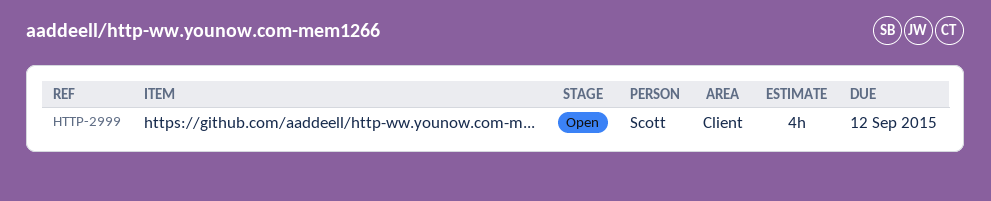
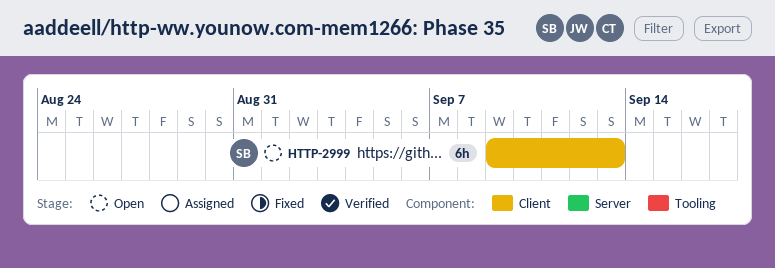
HTTP-2999, estimate: 4h -> 6h
HTTP-2999, due: Sep 12 -> Sep 13

